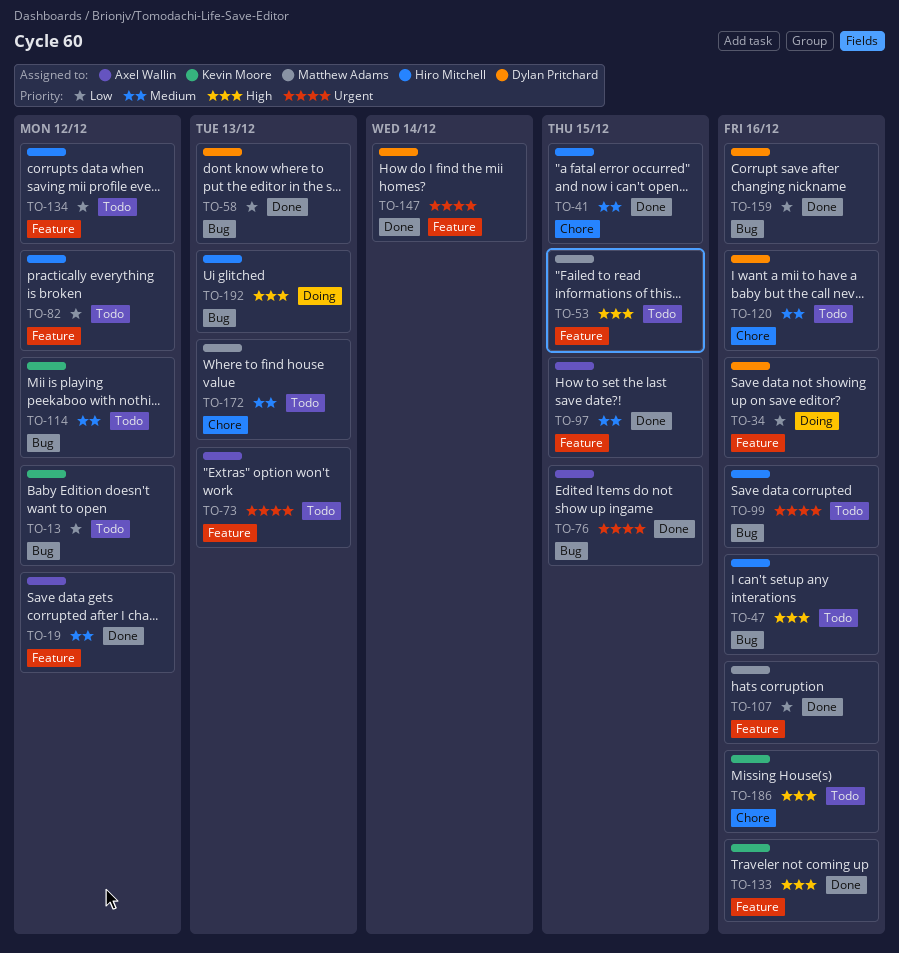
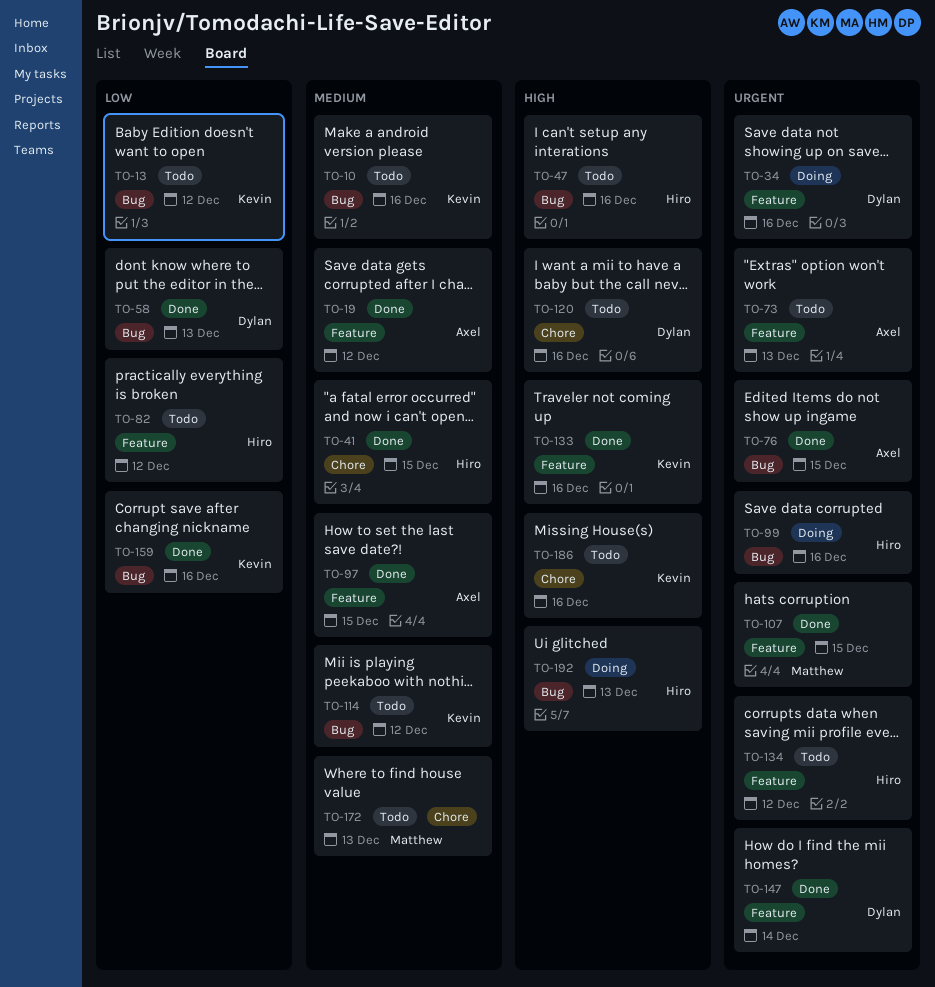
TO-10: none -> present
TO-34, priority: Low -> Urgent
TO-53: present -> none
TO-99, status: Todo -> Doing
TO-107, priority: Low -> Urgent
TO-107, due: Dec 16 -> Dec 15
TO-120, priority: Medium -> High
TO-134, priority: Low -> Urgent
TO-159, owner: Dylan Pritchard -> Kevin Moore

